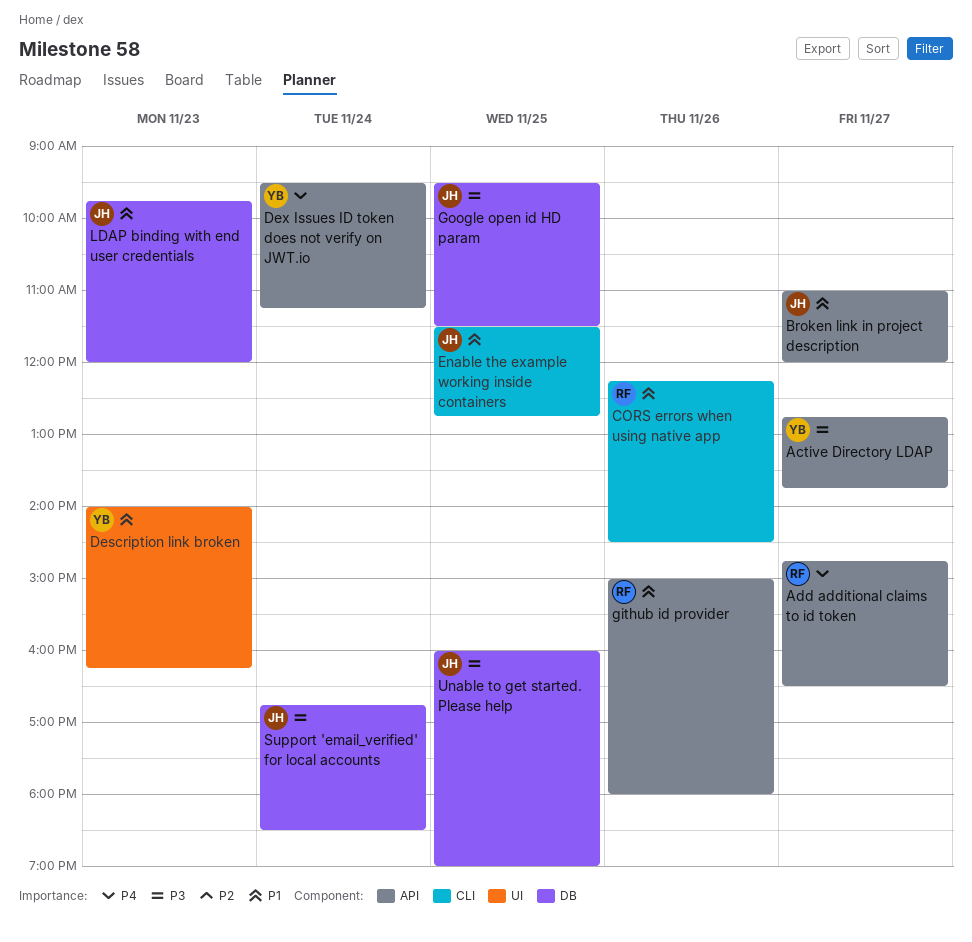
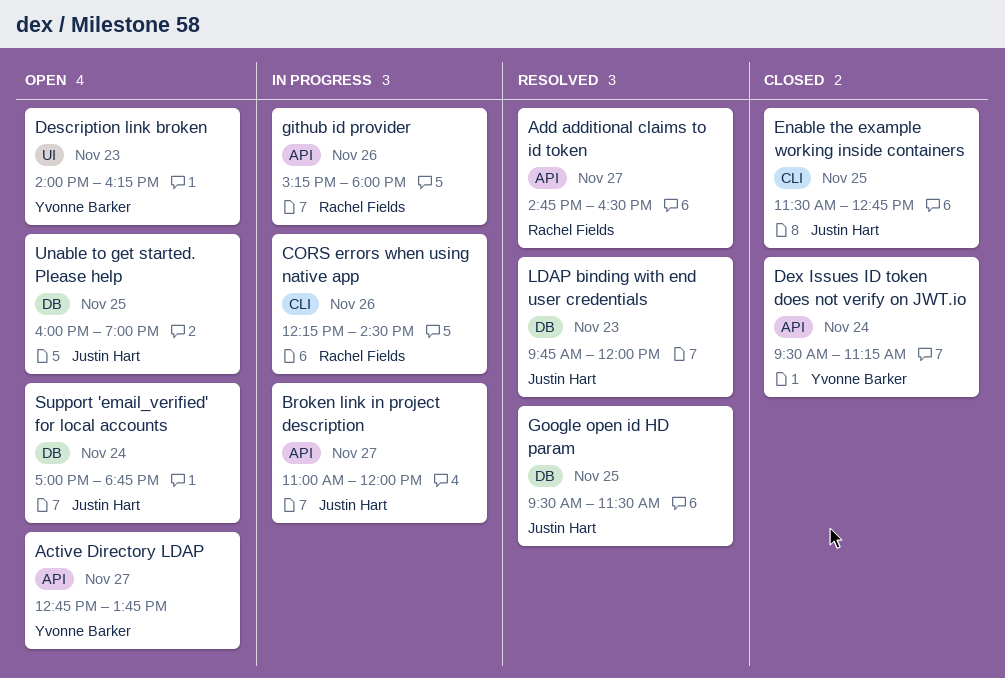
github id provider, begins: 15:00 -> 15:15
Support 'email_verified' for local accounts, begins: 16:45 -> 17:00
Support 'email_verified' for local accounts, ends: 18:30 -> 18:45

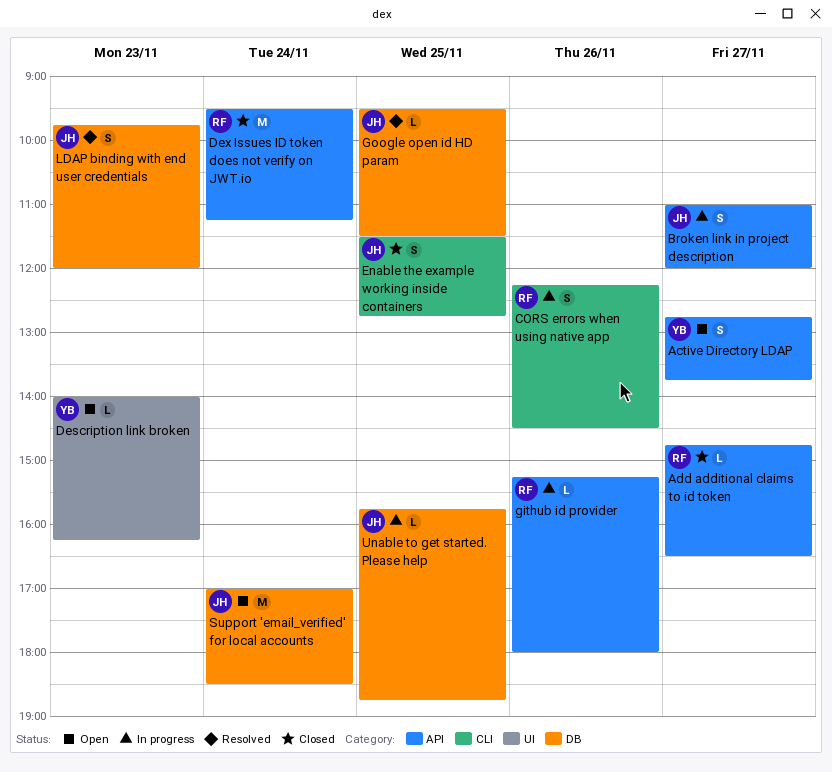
Add additional claims to id token, status: Resolved -> Closed
Dex Issues ID token does not verify on JWT.io, owner: Yvonne Barker -> Rachel Fields
Support 'email_verified' for local accounts, ends: 18:45 -> 18:30
Unable to get started. Please help, status: Open -> In progress
Unable to get started. Please help, begins: 16:00 -> 15:45
Unable to get started. Please help, ends: 19:00 -> 18:45

